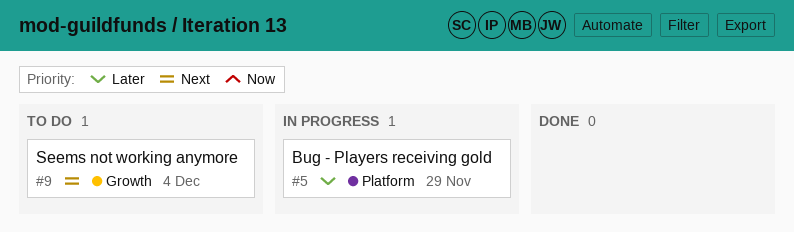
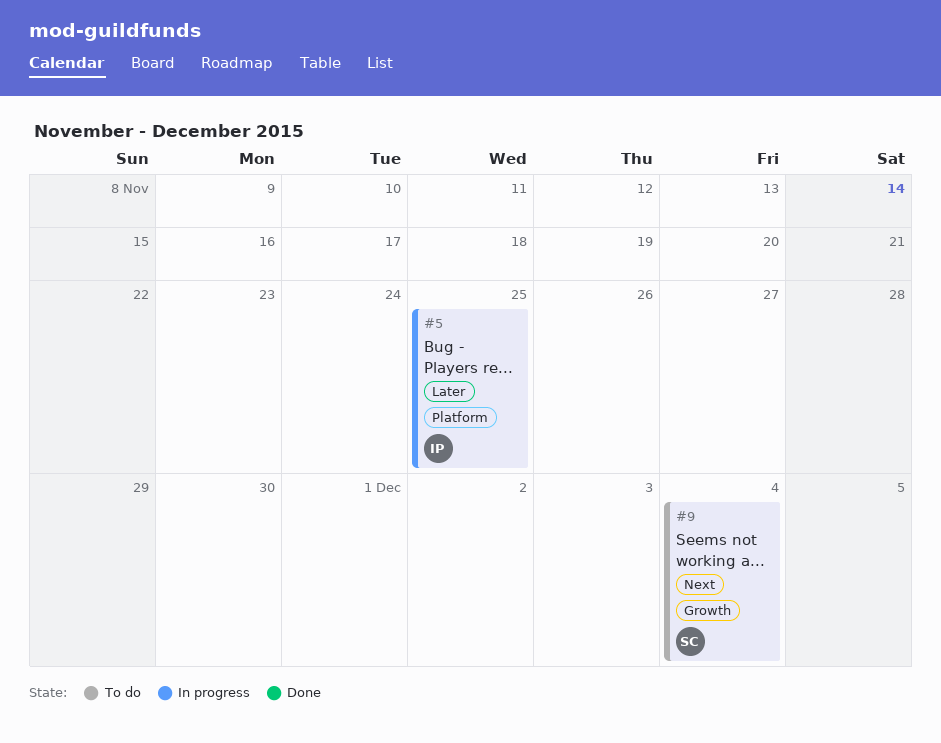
#5, due: Nov 29 -> Nov 25

